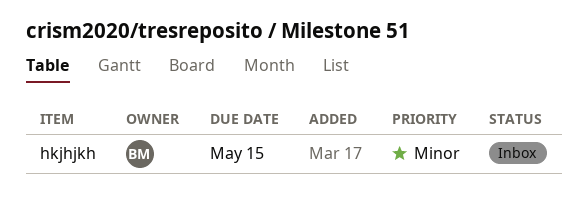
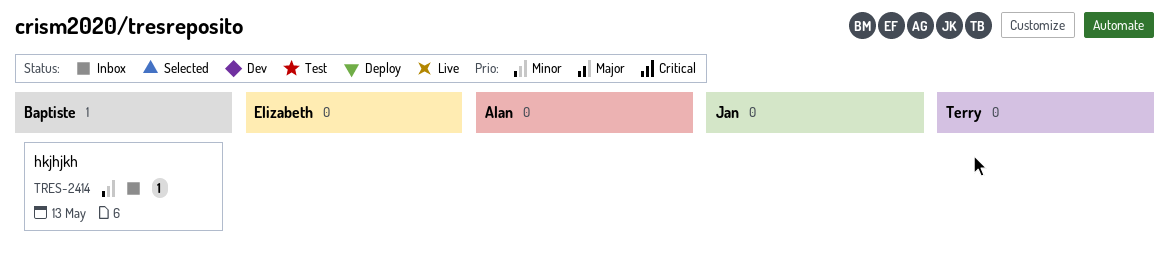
hkjhjkh, due: May 15 -> May 13

